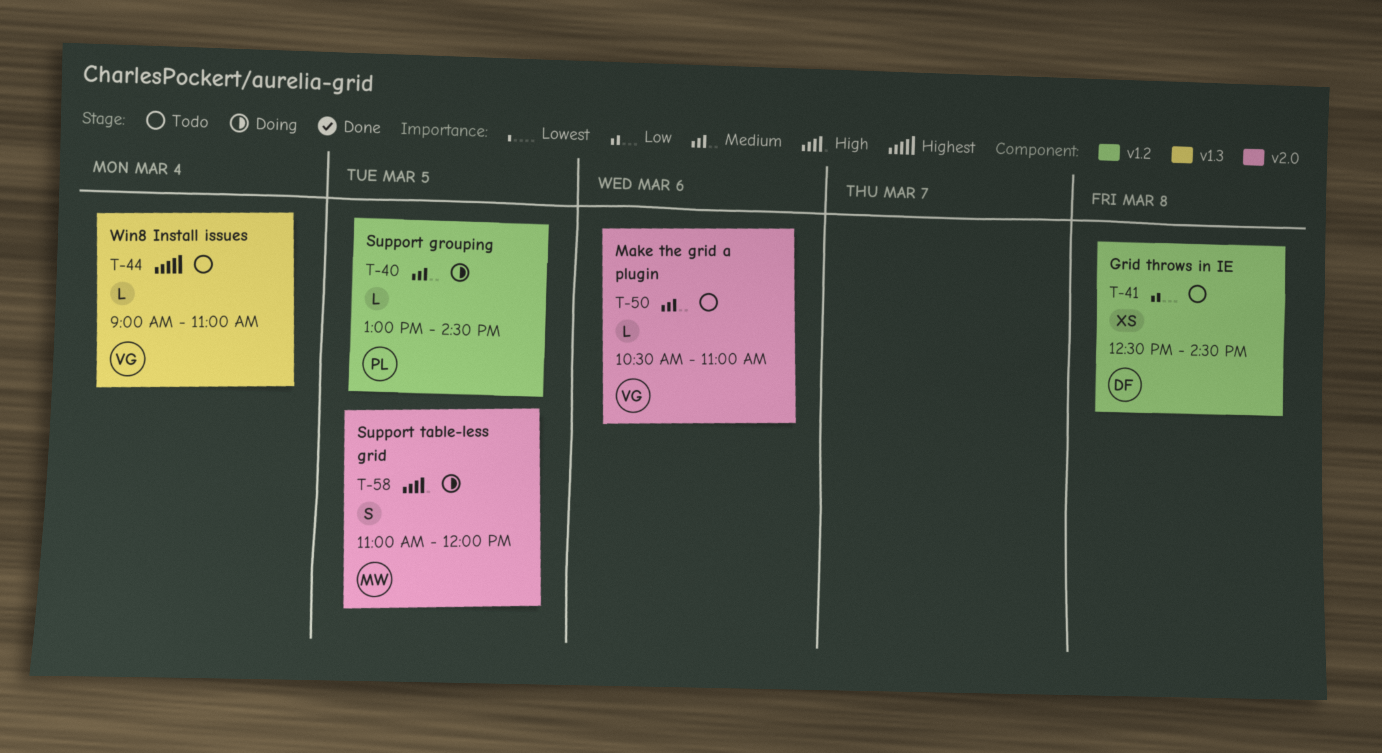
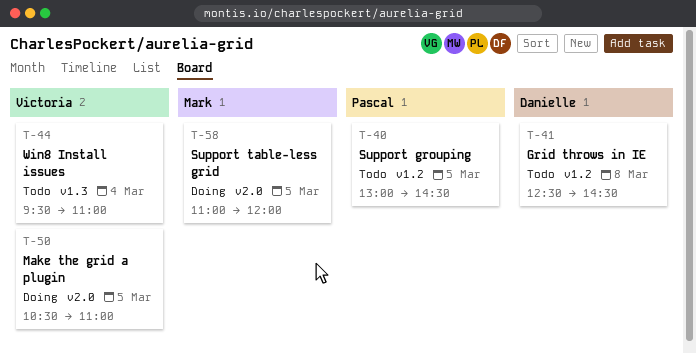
T-40, status: Doing -> Todo
T-44, begins: 09:00 -> 09:30
T-50, status: Todo -> Doing
T-50, day: Mar 6 -> Mar 5

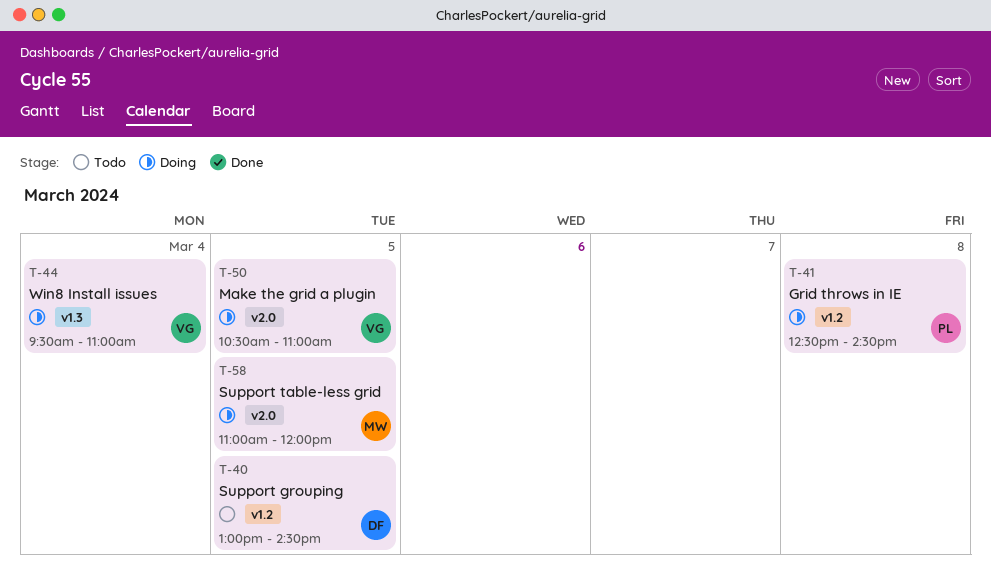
T-40, owner: Pascal -> Danielle
T-41, status: Todo -> Doing
T-41, owner: Danielle -> Pascal
T-44, status: Todo -> Doing

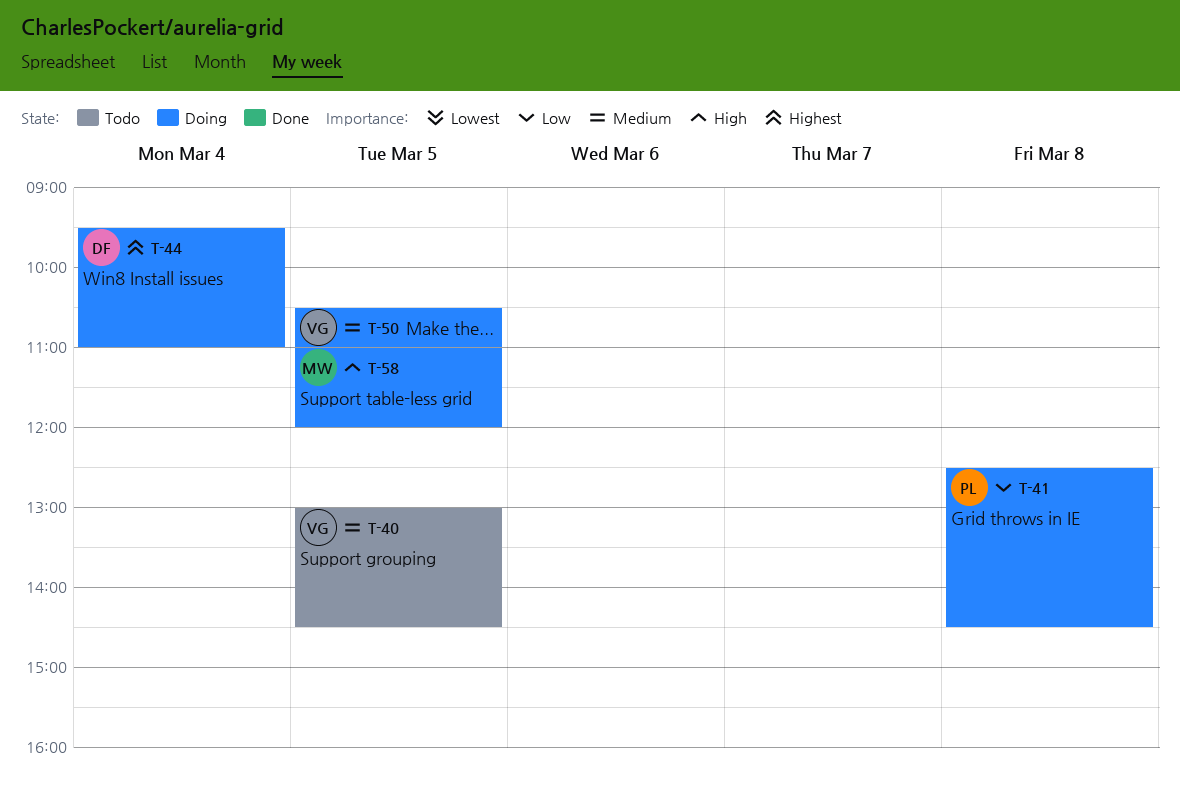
T-40, owner: DF -> VG
T-44, owner: VG -> DF

